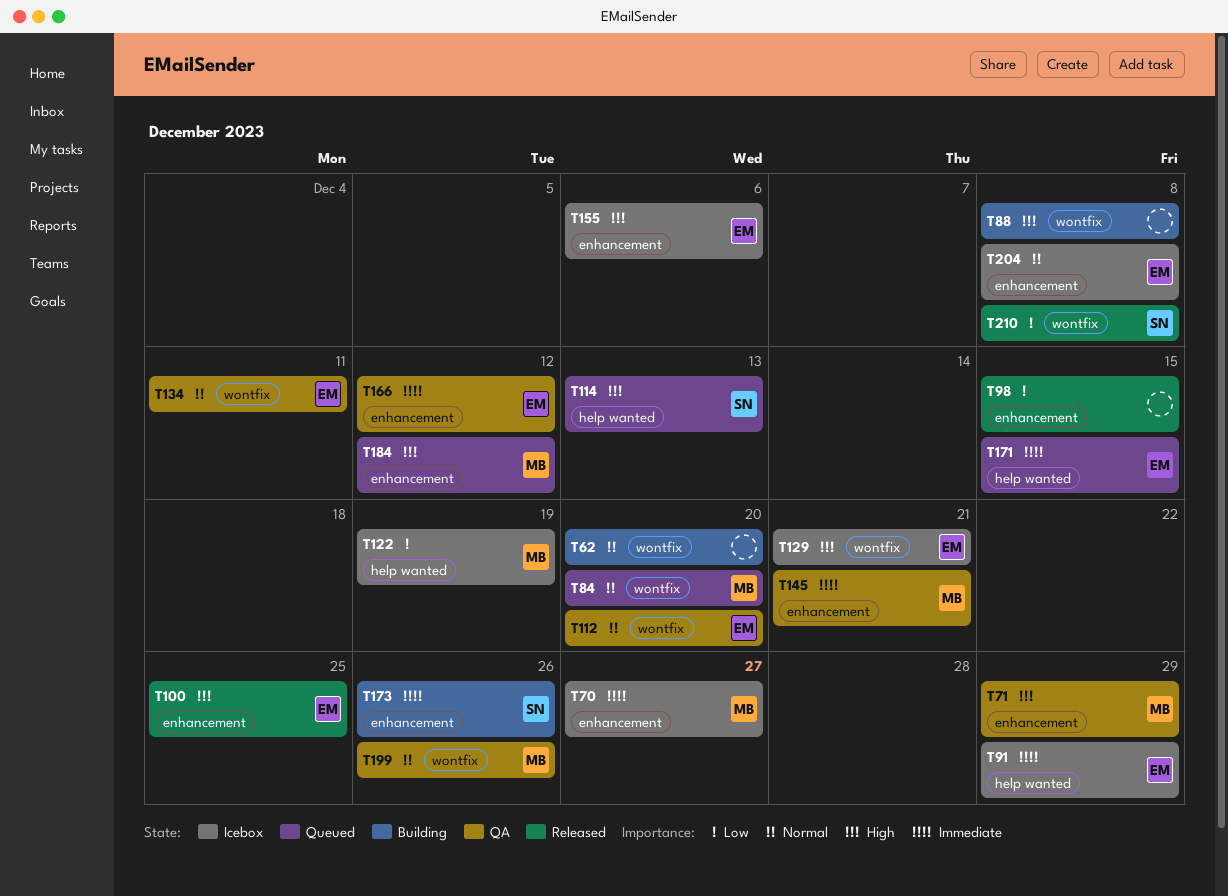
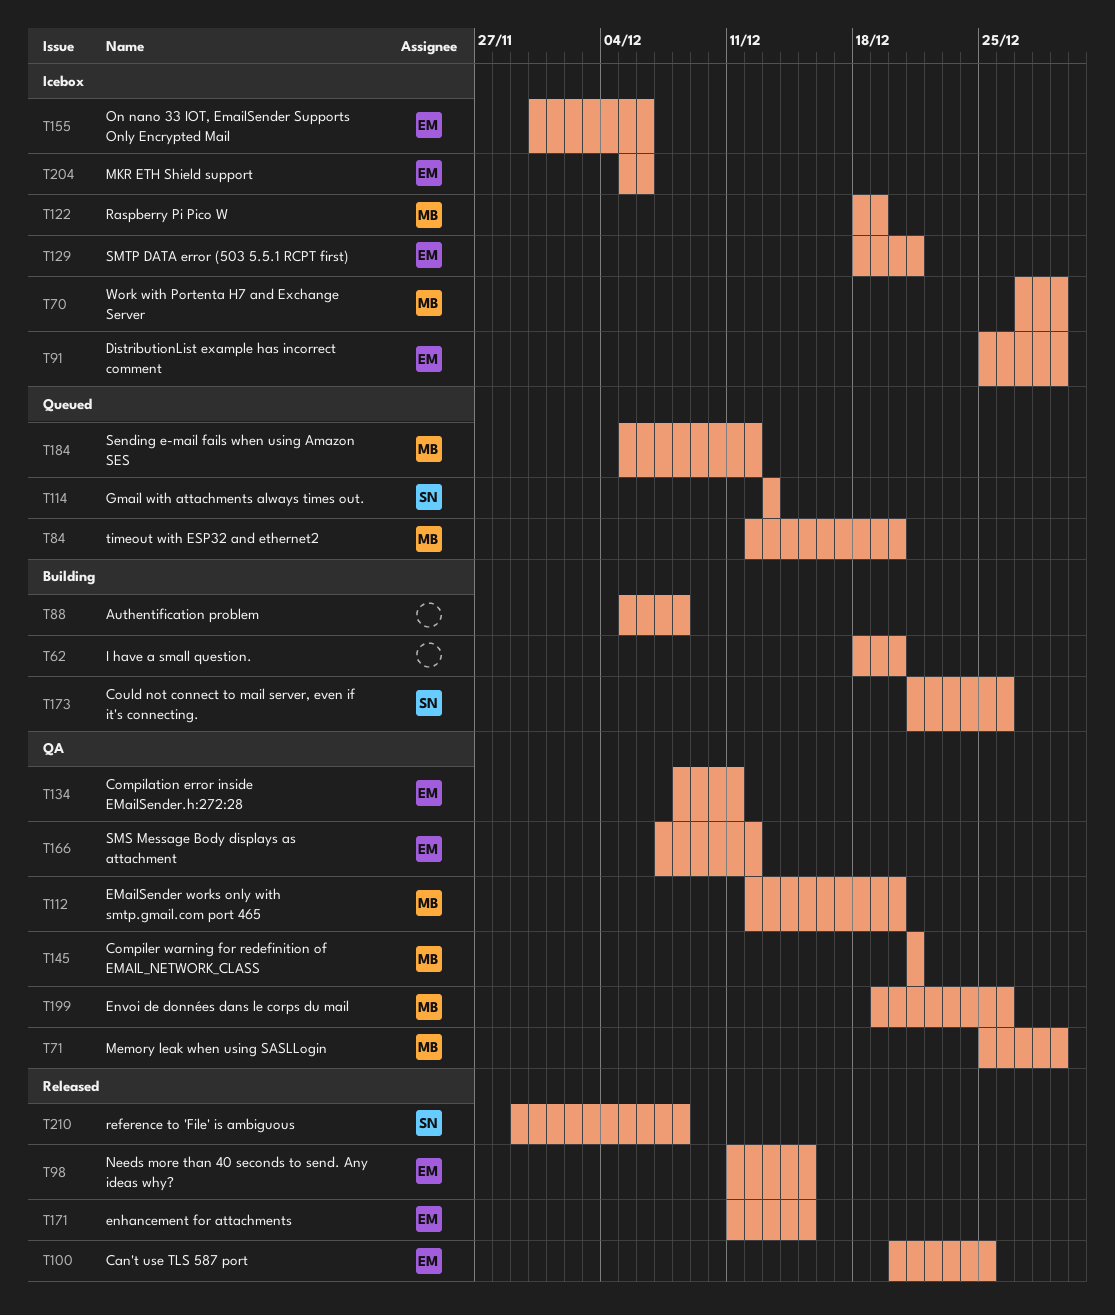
T70, due: Dec 27 -> Dec 29
T98, owner: none -> EM
T112, owner: EM -> MB
T171, status: Queued -> Released
T204, due: Dec 8 -> Dec 6

